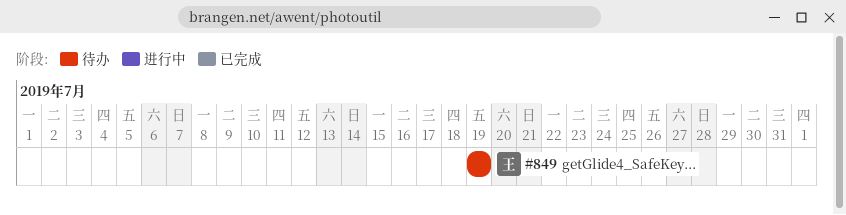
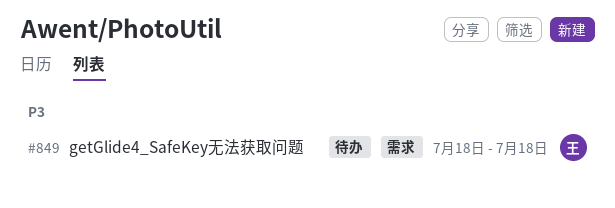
#849, start: Jul 19 -> Jul 18
#849, due: Jul 19 -> Jul 18

